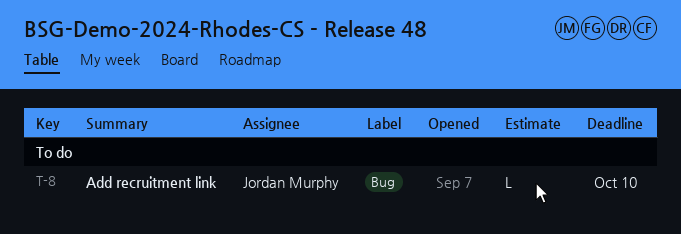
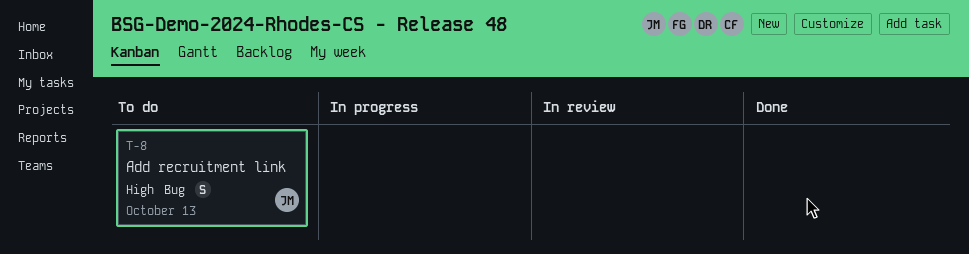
T-8, estimate: L -> S
T-8, due: Oct 10 -> Oct 13

